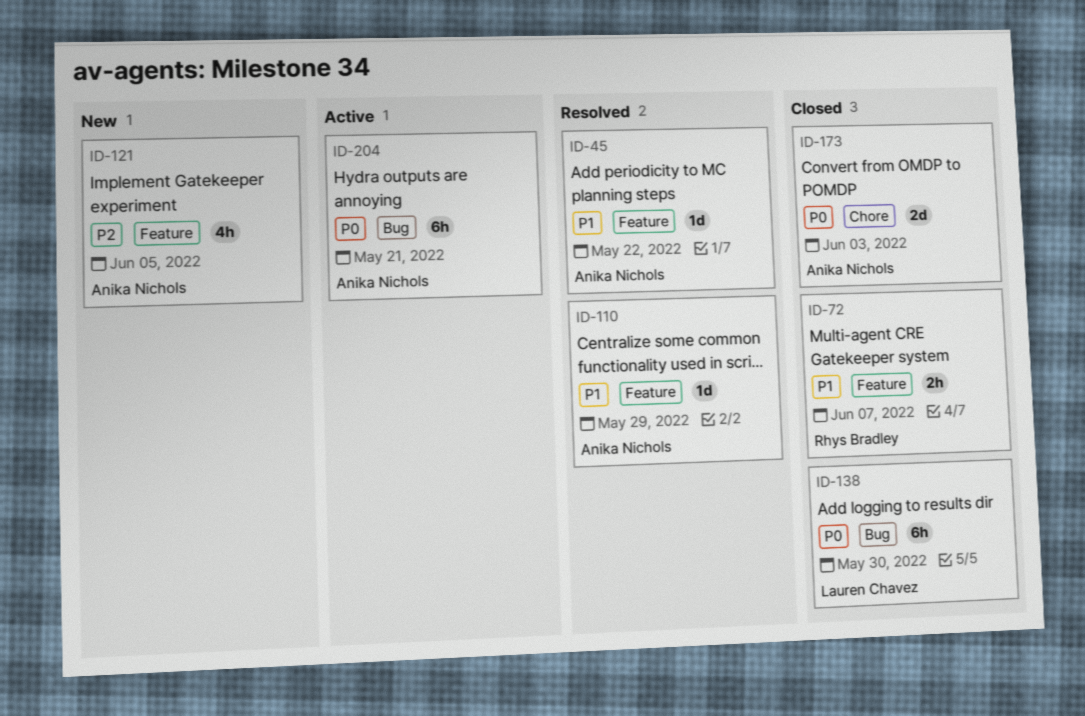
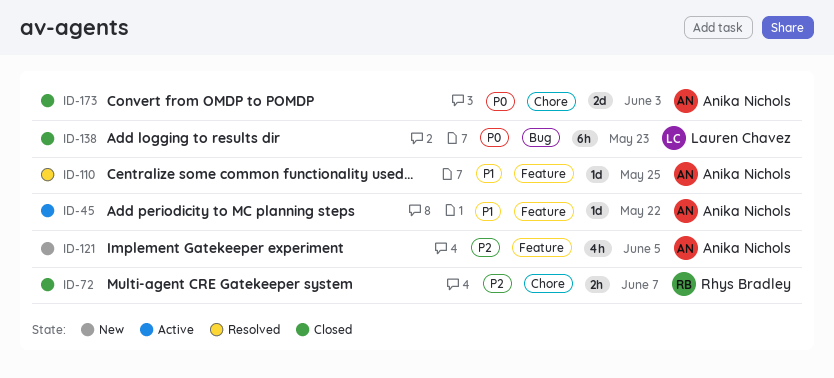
ID-45, status: Resolved -> Active
ID-72, priority: P1 -> P2
ID-72, label: Feature -> Chore
ID-110, due: May 29 -> May 25
ID-138, due: May 30 -> May 23
ID-204: present -> none

